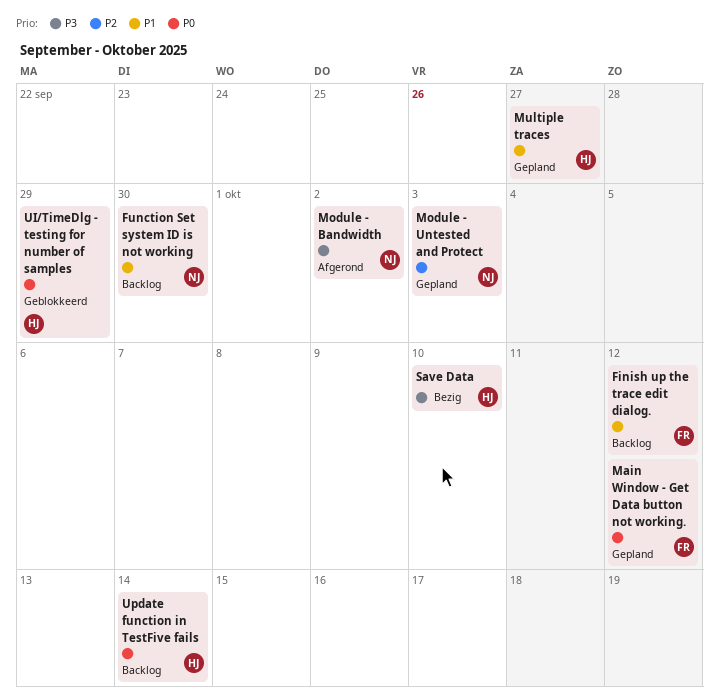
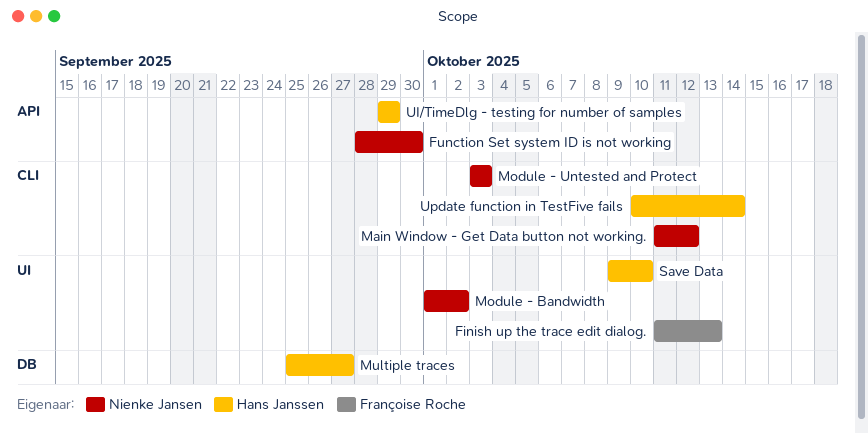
Finish up the trace edit dialog., due: Oct 12 -> Oct 13
Main Window - Get Data button not working., owner: Françoise Roche -> Nienke Jansen

